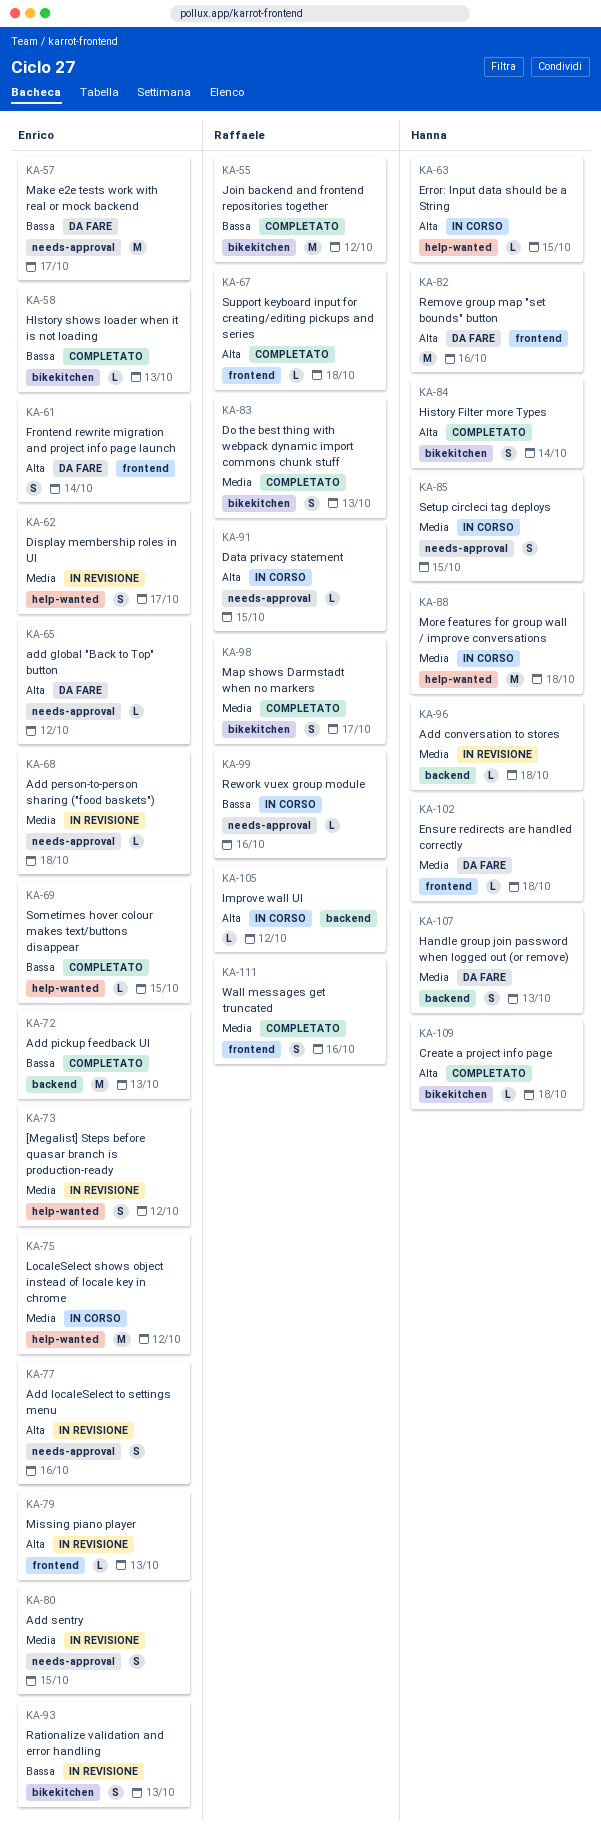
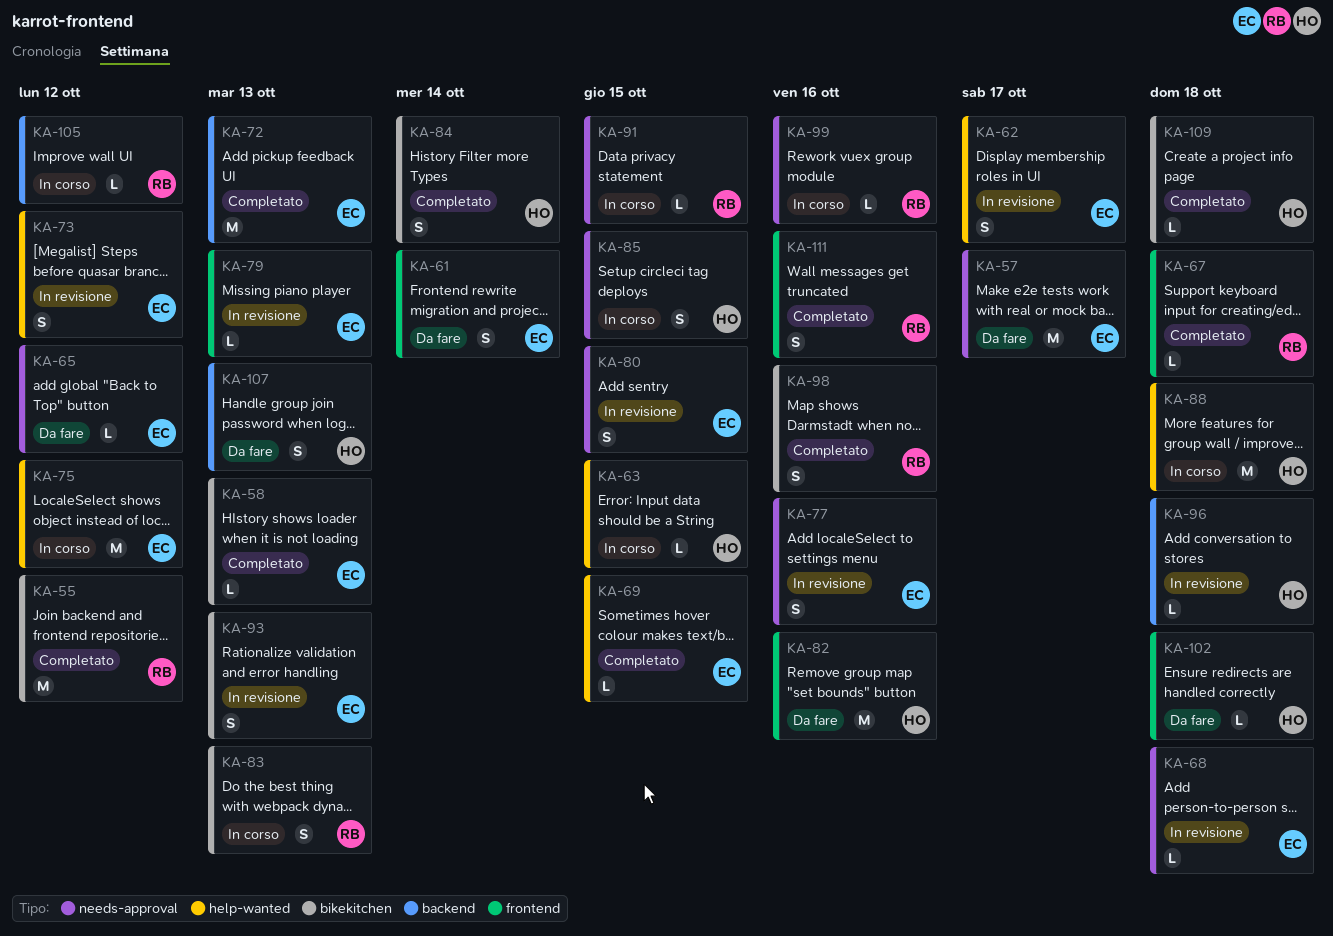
KA-83, status: Completato -> In corso
KA-98, due: Oct 17 -> Oct 16

